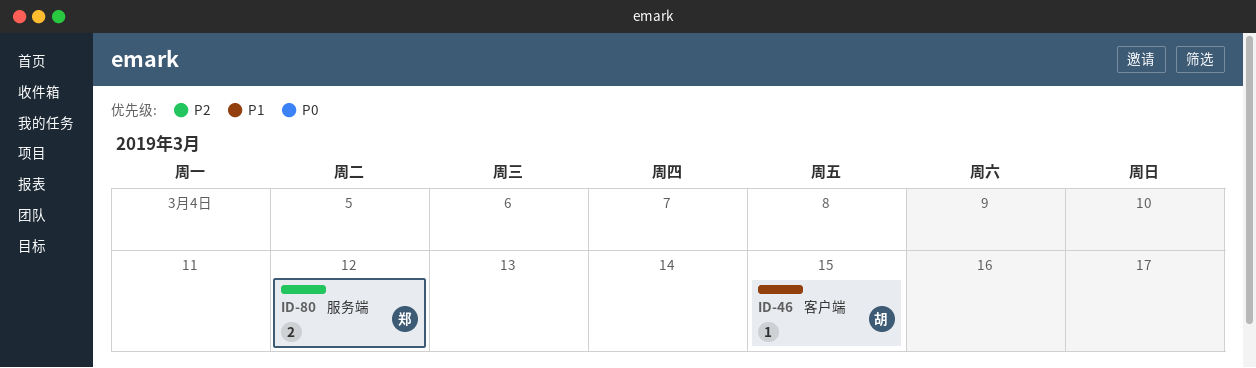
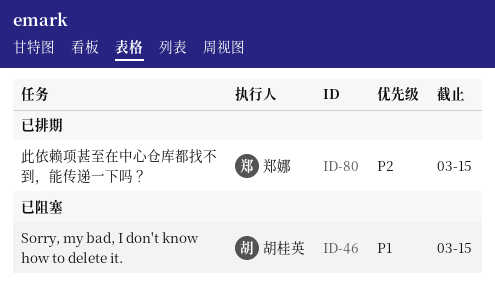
ID-80, due: Mar 12 -> Mar 15

